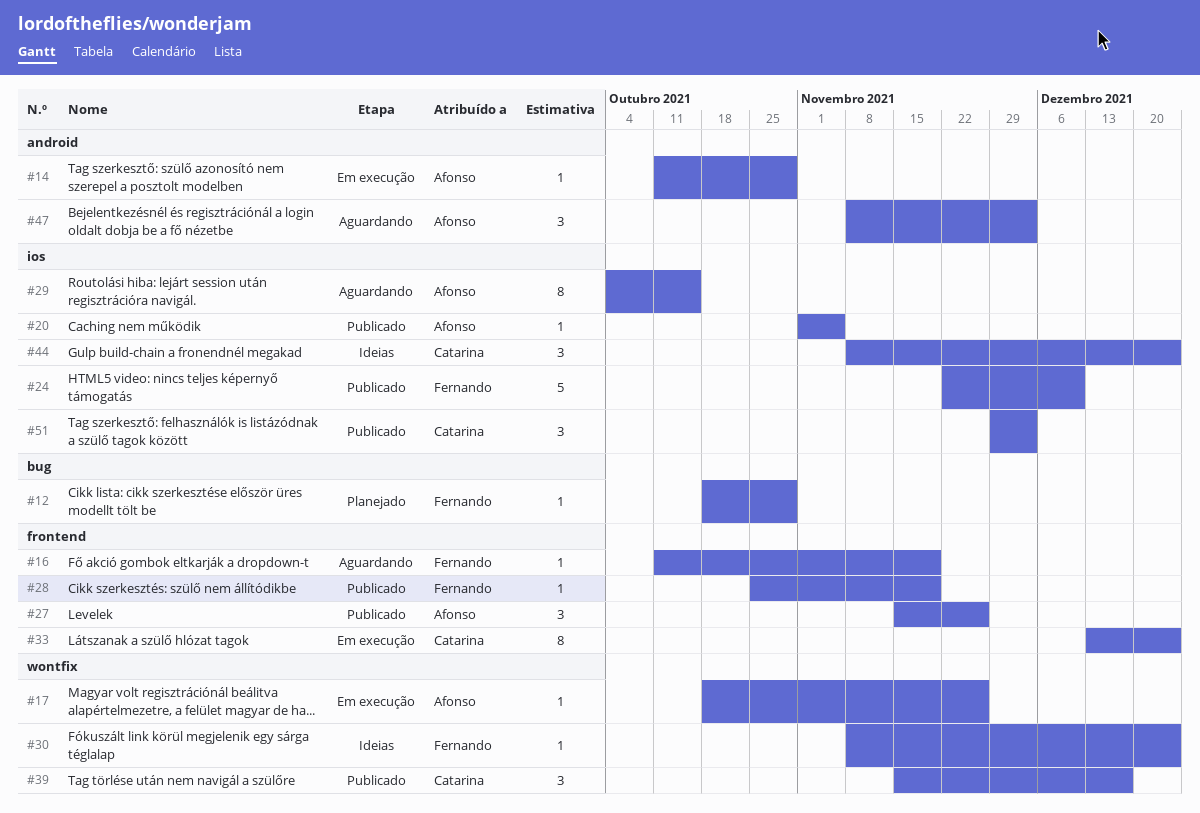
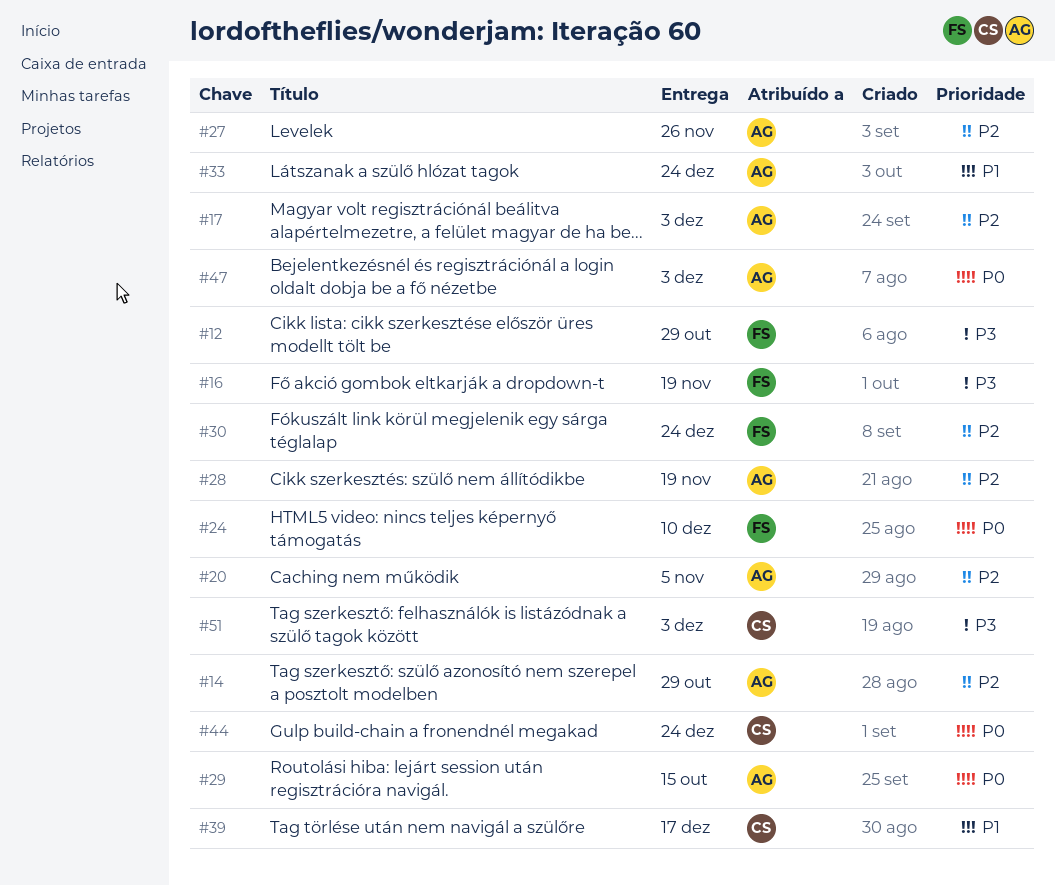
#17, due: Nov 26 -> Dec 3
#28, owner: Fernando -> Afonso
#33, owner: Catarina -> Afonso

